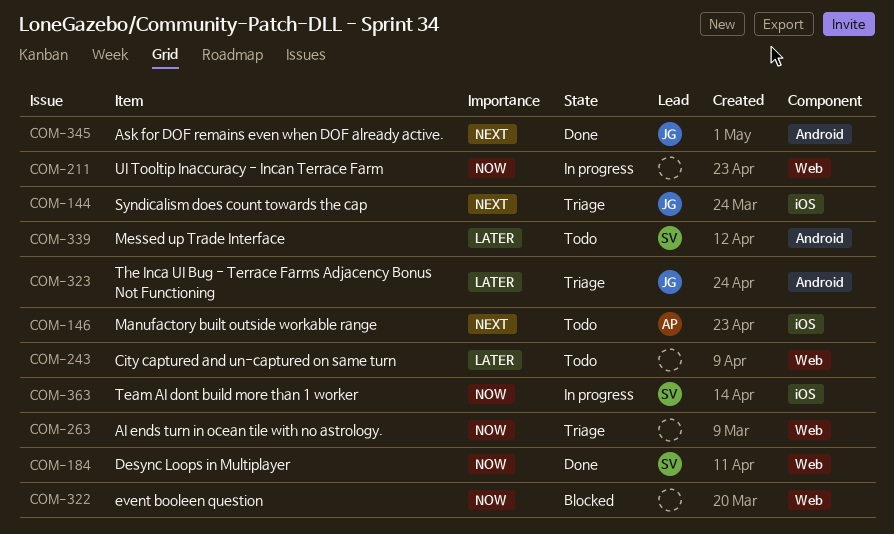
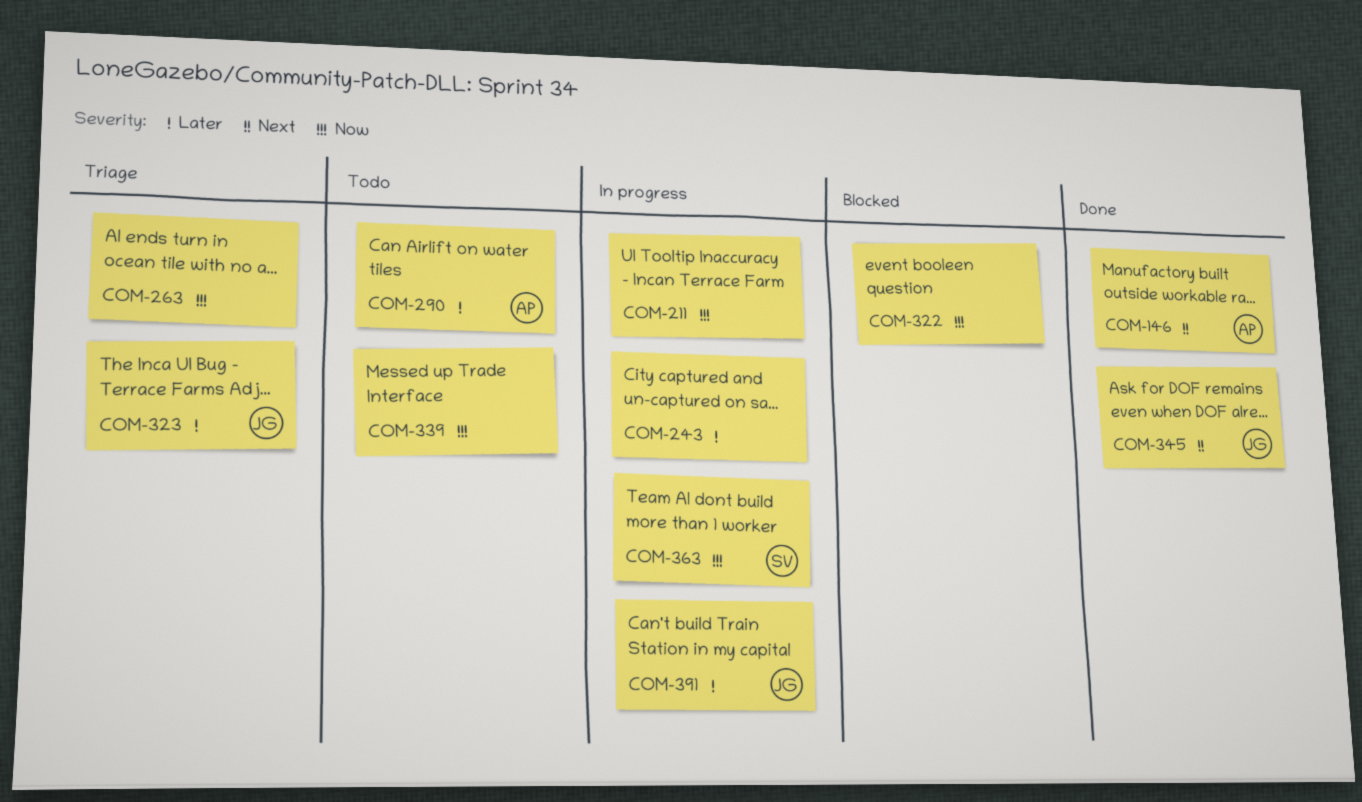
COM-144: present -> none
COM-146, status: Todo -> Done
COM-184: present -> none
COM-243, status: Todo -> In progress
COM-290: none -> present
COM-339, owner: SV -> none
COM-339, priority: Later -> Now
COM-391: none -> present

